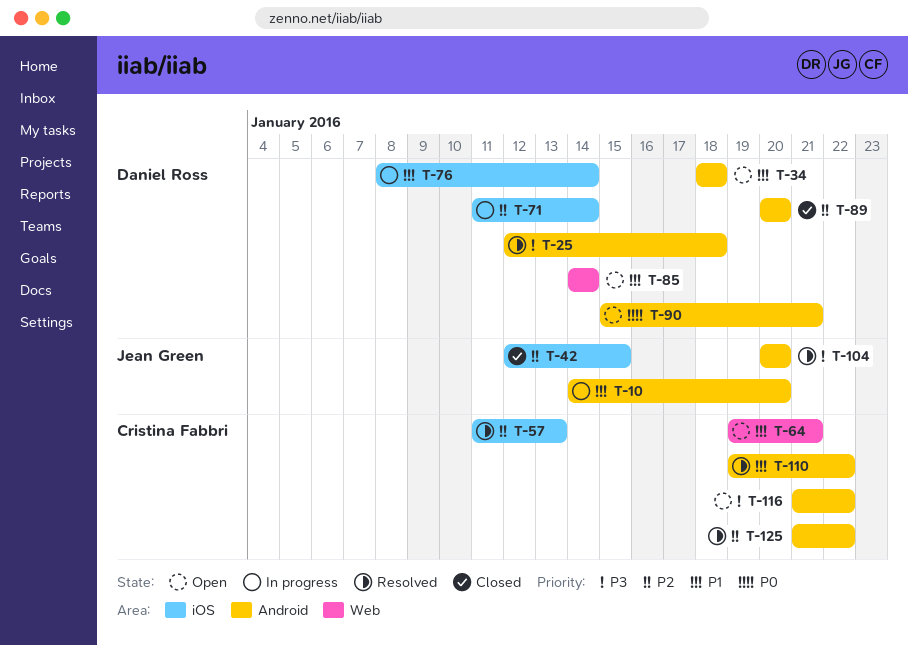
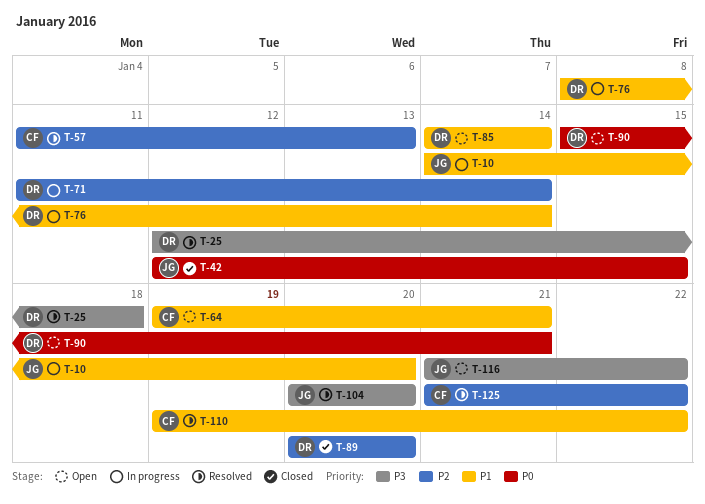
T-34: present -> none
T-42, priority: P2 -> P0
T-116, owner: Cristina Fabbri -> Jean Green

